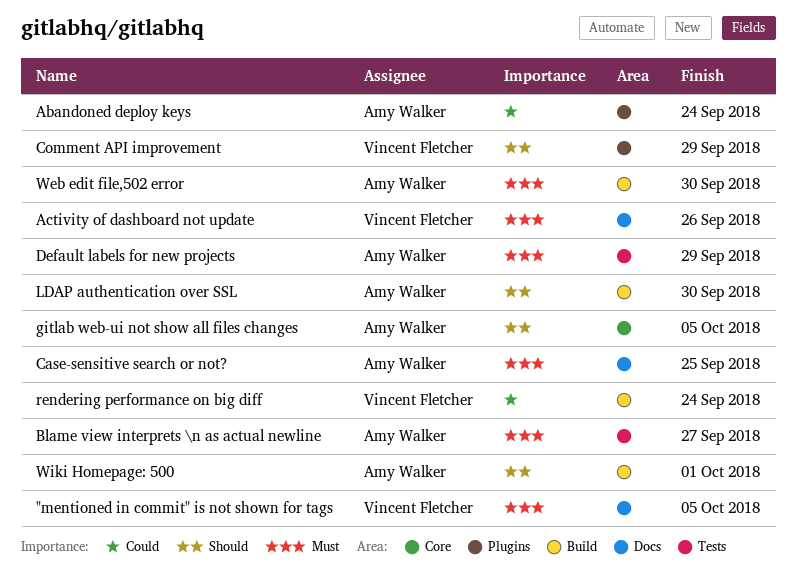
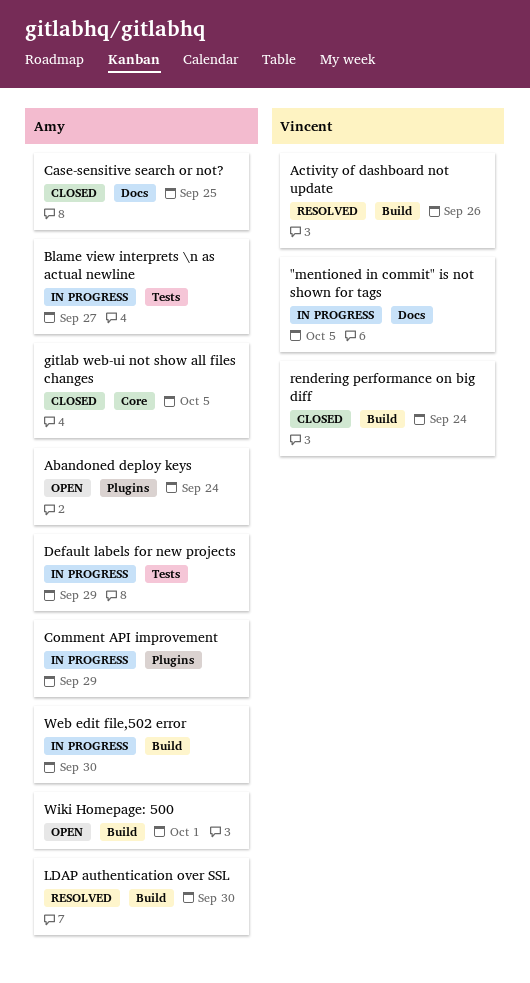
Activity of dashboard not update, label: Docs -> Build
Comment API improvement, owner: Vincent Fletcher -> Amy Walker

